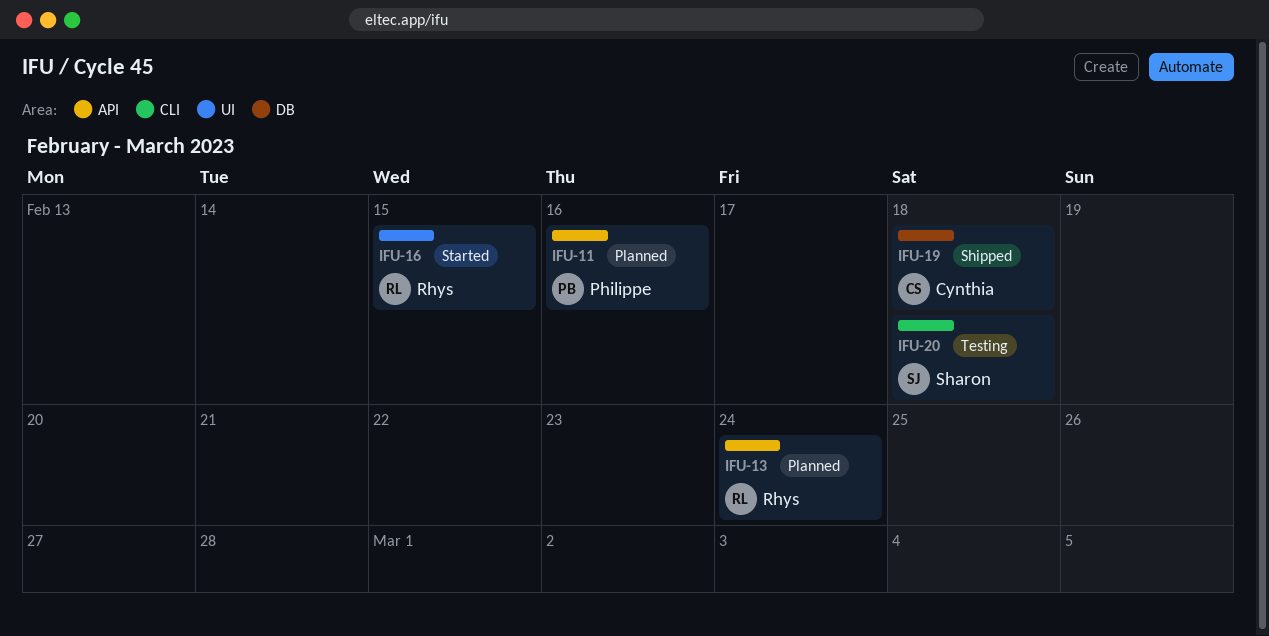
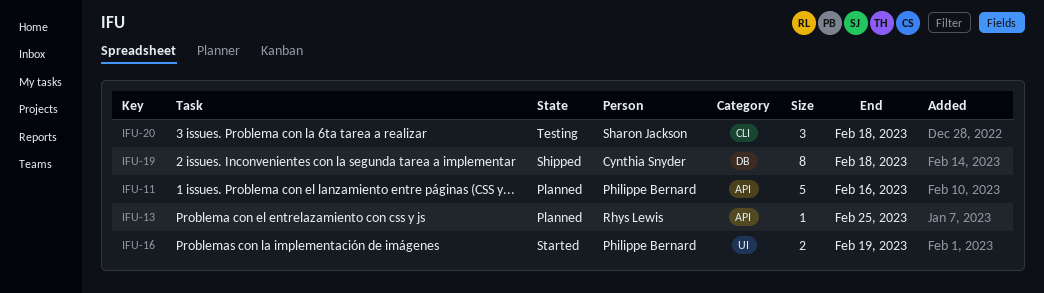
IFU-13, due: Feb 24 -> Feb 25
IFU-16, owner: Rhys Lewis -> Philippe Bernard
IFU-16, due: Feb 15 -> Feb 19

